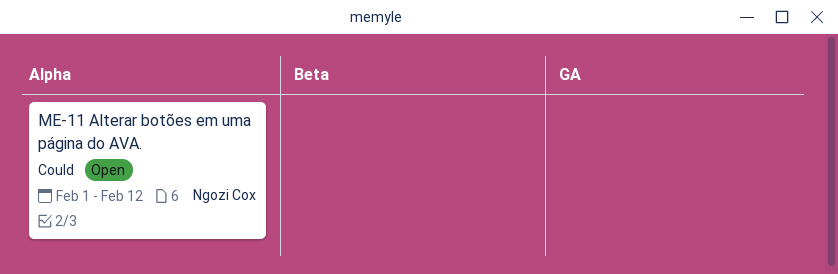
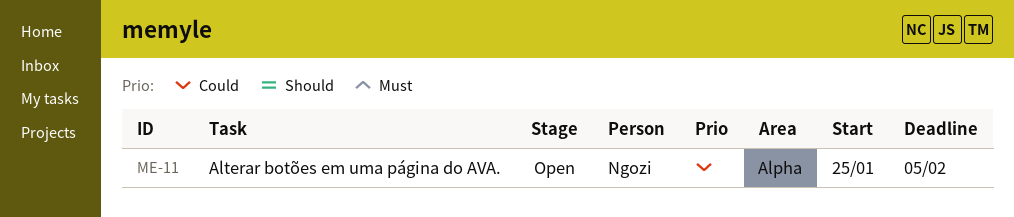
ME-11, start: Feb 1 -> Jan 25
ME-11, due: Feb 12 -> Feb 5

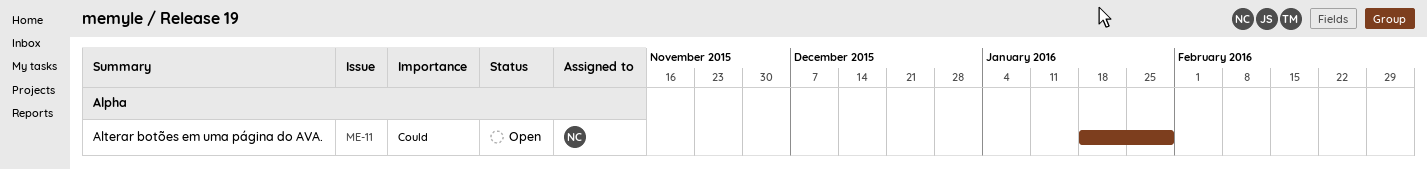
ME-11, start: Jan 25 -> Jan 18
ME-11, due: Feb 5 -> Jan 29

